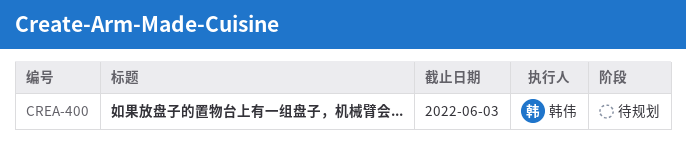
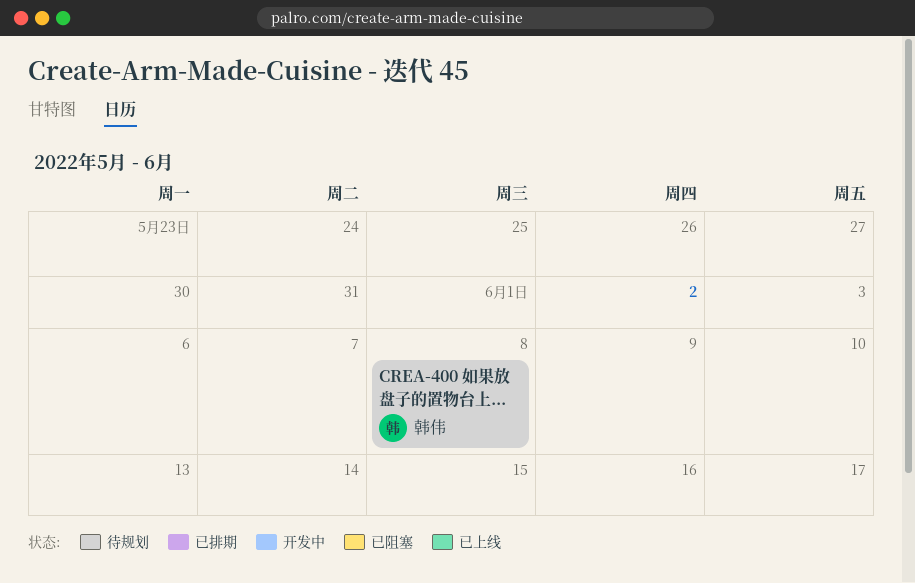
CREA-400, due: Jun 3 -> Jun 8

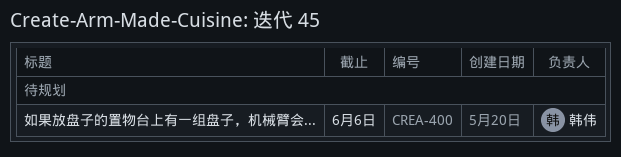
CREA-400, due: Jun 8 -> Jun 6

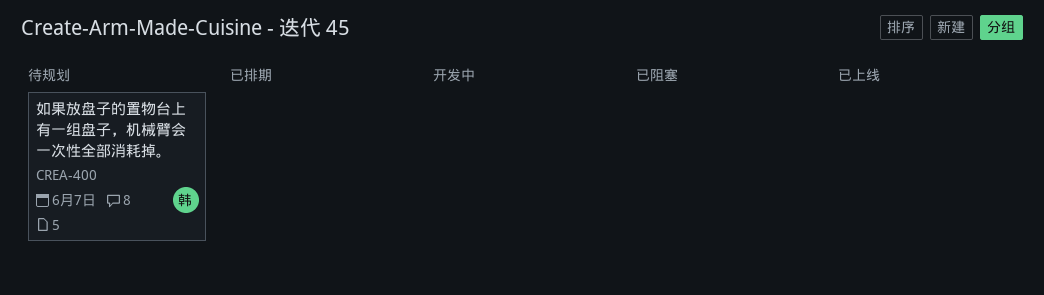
CREA-400, due: Jun 6 -> Jun 7

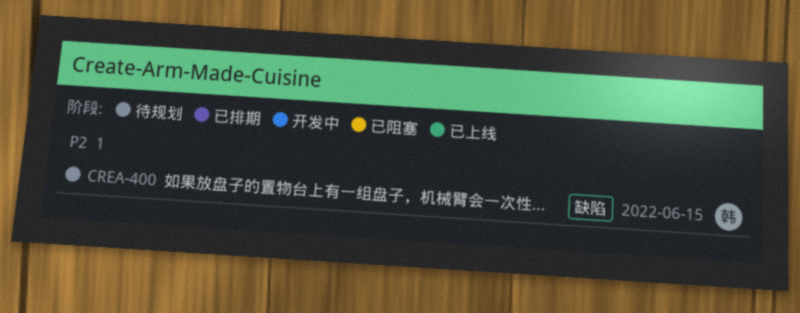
CREA-400, due: Jun 7 -> Jun 15

